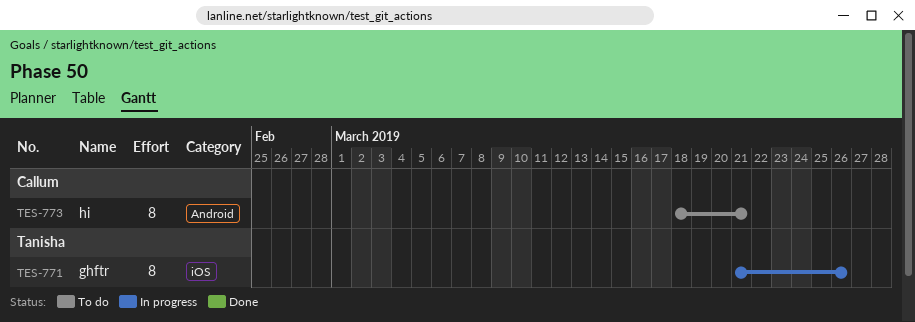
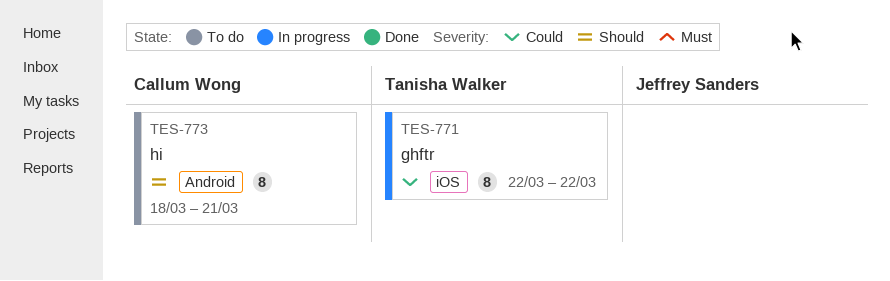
TES-771, start: Mar 21 -> Mar 22
TES-771, due: Mar 26 -> Mar 22

